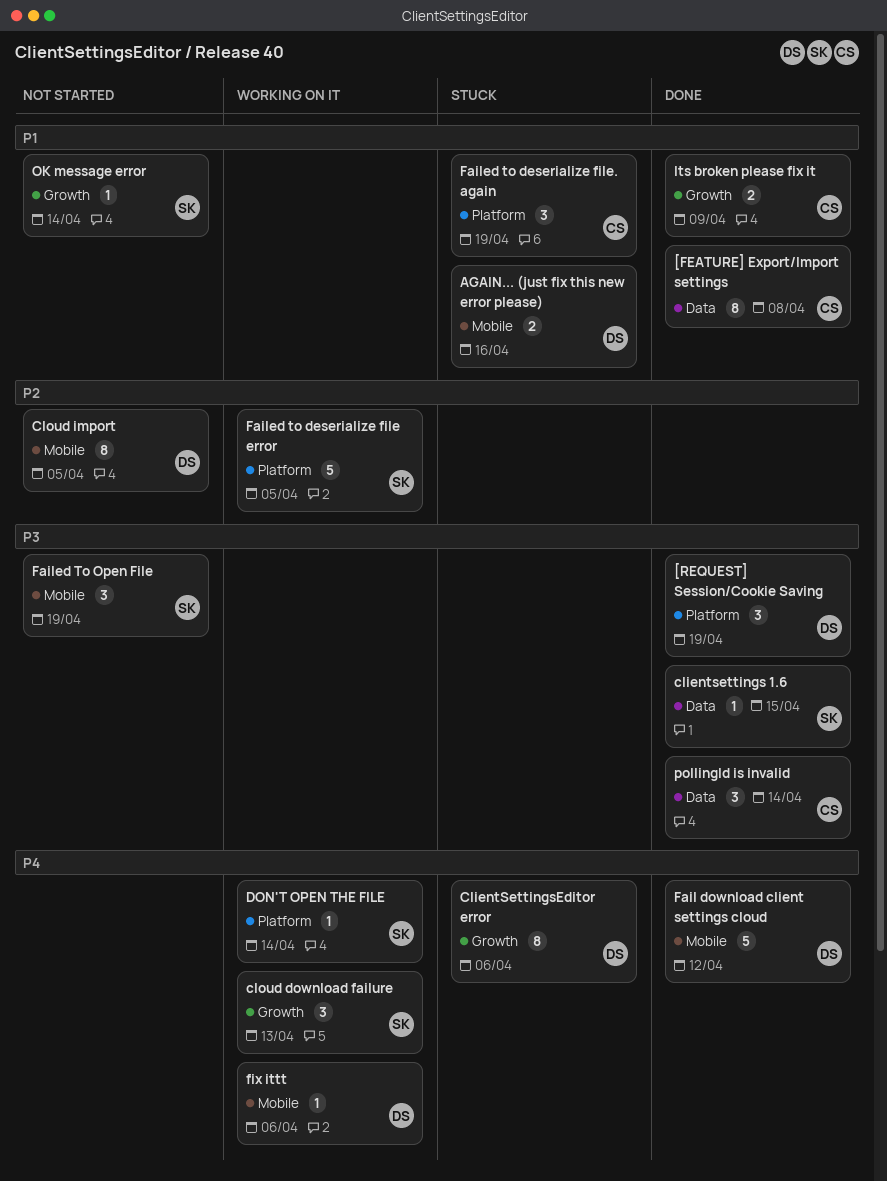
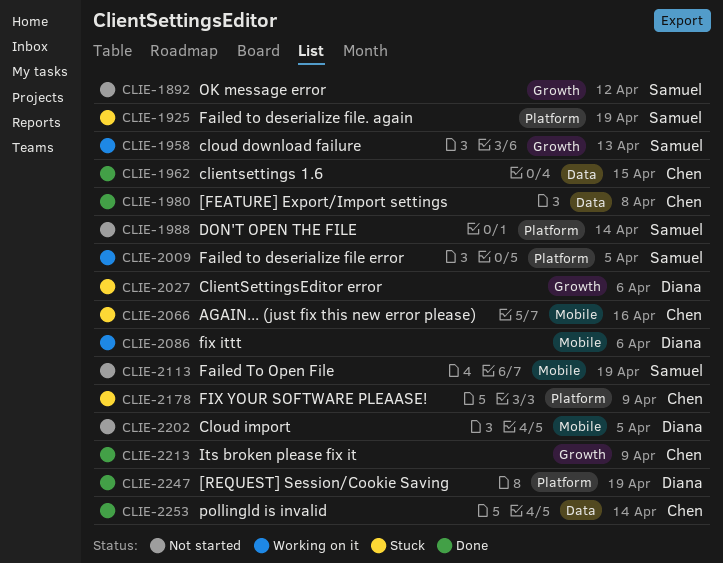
AGAIN... (just fix this new error please), owner: Diana -> Chen
clientsettings 1.6, owner: Samuel -> Chen
DON'T OPEN THE FILE, status: Working on it -> Not started
Fail download client settings cloud: present -> none
Failed to deserialize file. again, owner: Chen -> Samuel
FIX YOUR SOFTWARE PLEAASE!: none -> present
OK message error, due: Apr 14 -> Apr 12

